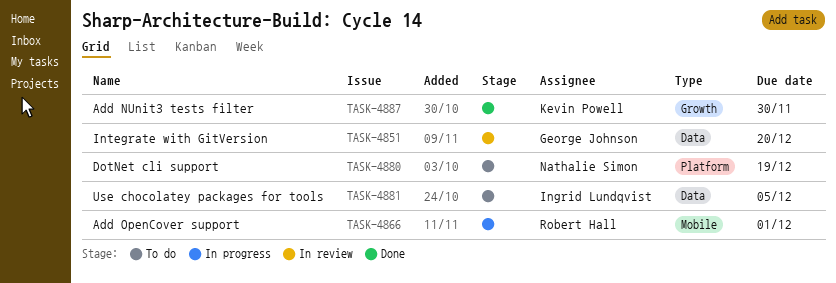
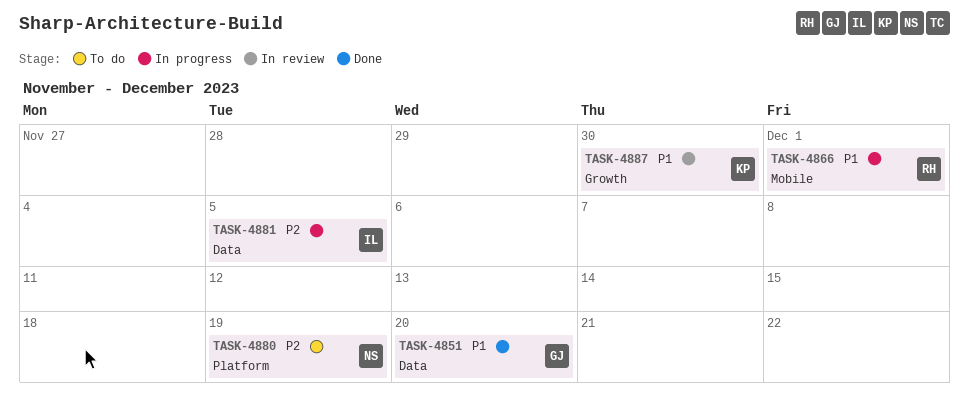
TASK-4851, status: In review -> Done
TASK-4881, status: To do -> In progress
TASK-4887, status: Done -> In review

